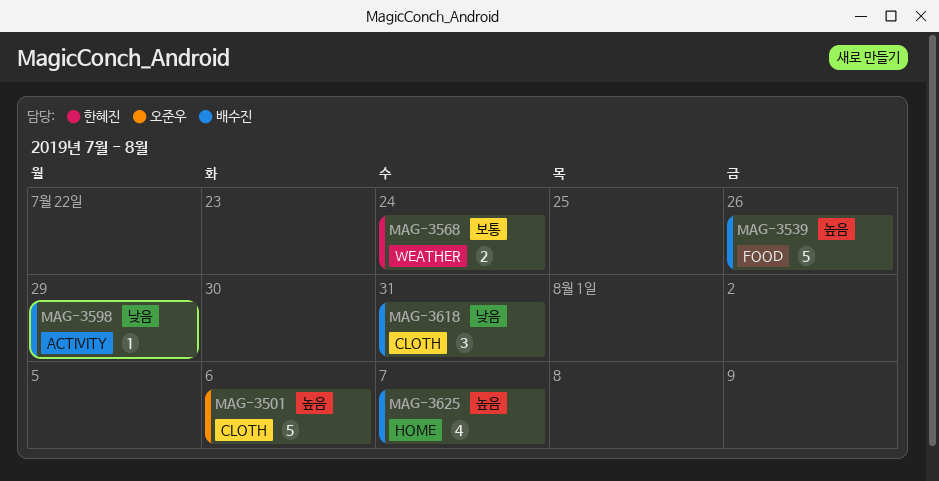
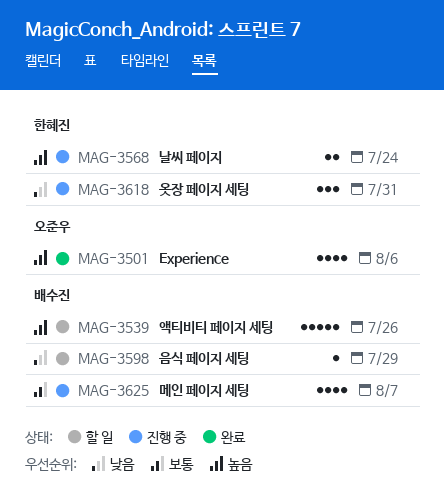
MAG-3501, estimate: 5 -> 4
MAG-3568, priority: 보통 -> 높음
MAG-3618, owner: 배수진 -> 한혜진
MAG-3625, priority: 높음 -> 보통

